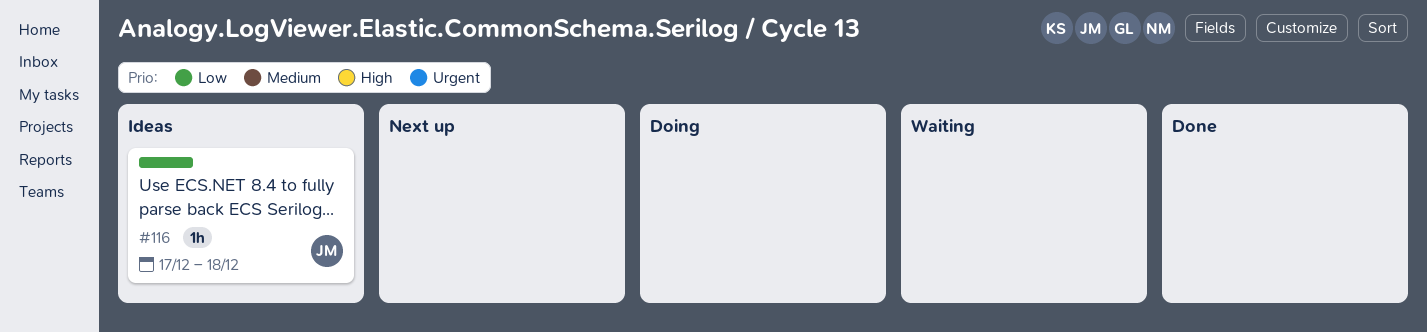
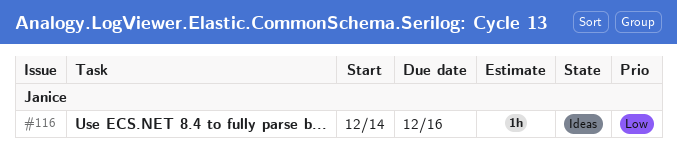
#116, start: Dec 17 -> Dec 14
#116, due: Dec 18 -> Dec 16

